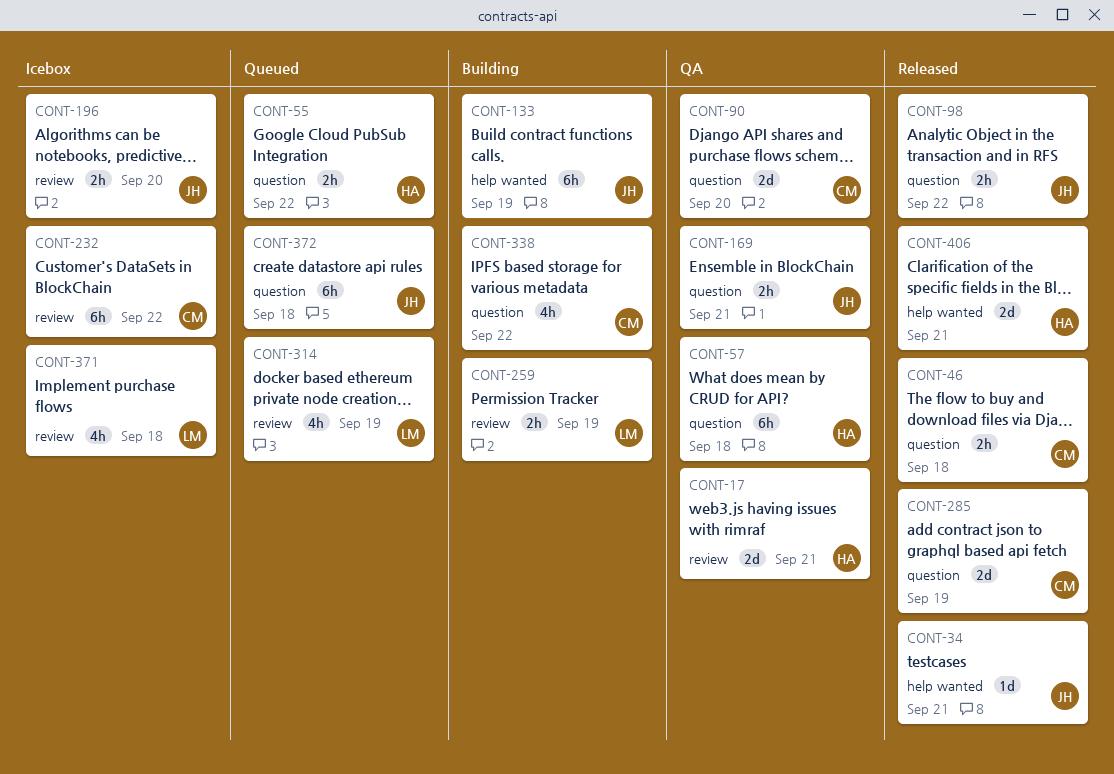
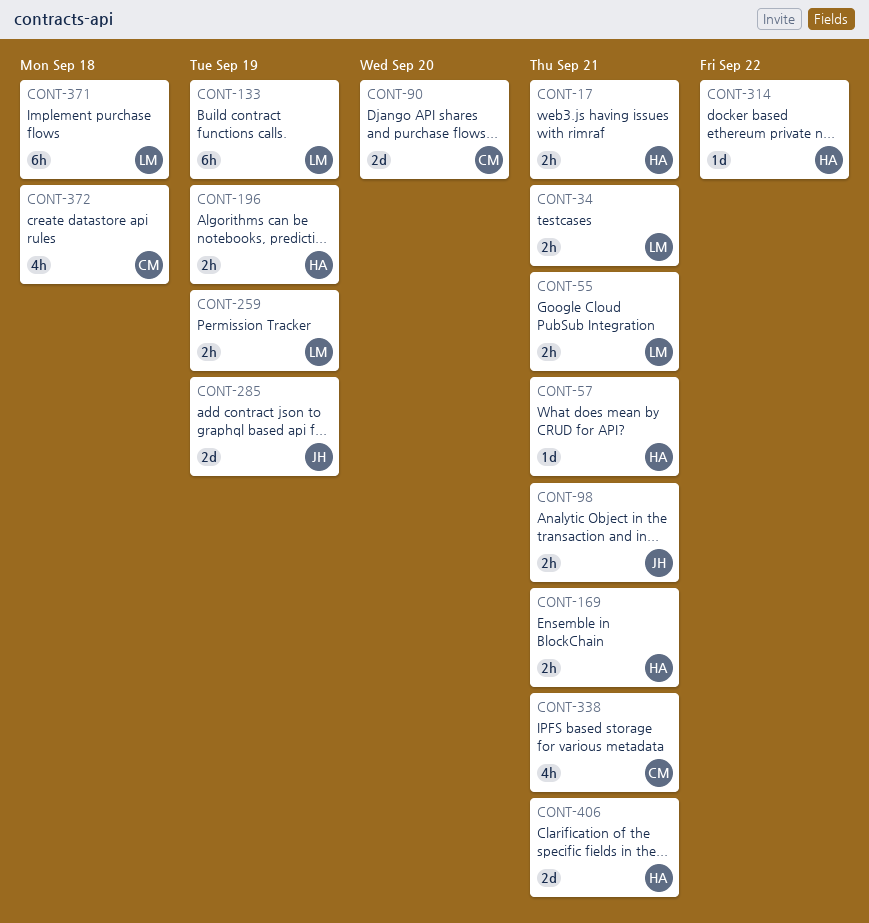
CONT-17, estimate: 2d -> 2h
CONT-34, owner: JH -> LM
CONT-34, estimate: 1d -> 2h
CONT-46: present -> none
CONT-55, owner: HA -> LM
CONT-55, due: Sep 22 -> Sep 21
CONT-57, estimate: 6h -> 1d
CONT-57, due: Sep 18 -> Sep 21
CONT-98, due: Sep 22 -> Sep 21
CONT-133, owner: JH -> LM
CONT-169, owner: JH -> HA
CONT-196, owner: JH -> HA
CONT-196, due: Sep 20 -> Sep 19
CONT-232: present -> none
CONT-285, owner: CM -> JH
CONT-314, owner: LM -> HA
CONT-314, estimate: 4h -> 1d
CONT-314, due: Sep 19 -> Sep 22
CONT-338, due: Sep 22 -> Sep 21
CONT-371, estimate: 4h -> 6h
CONT-372, owner: JH -> CM
CONT-372, estimate: 6h -> 4h

